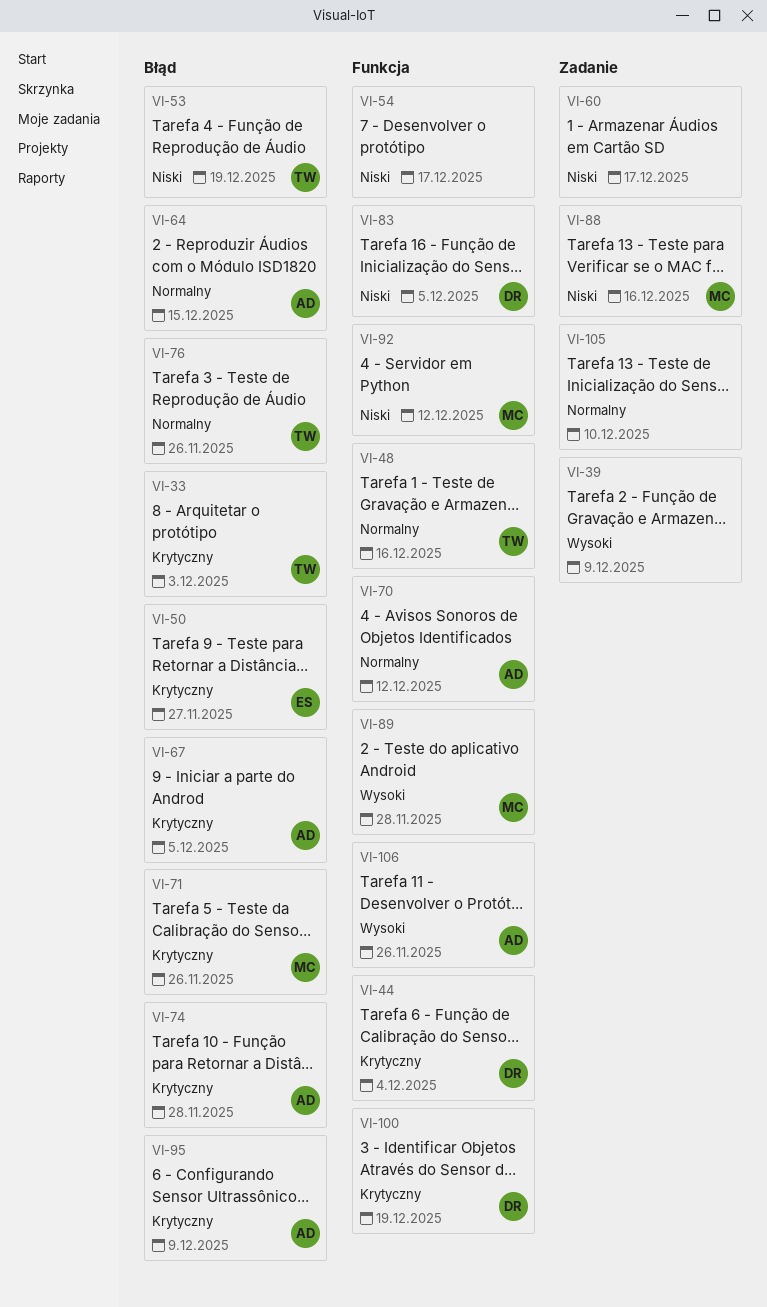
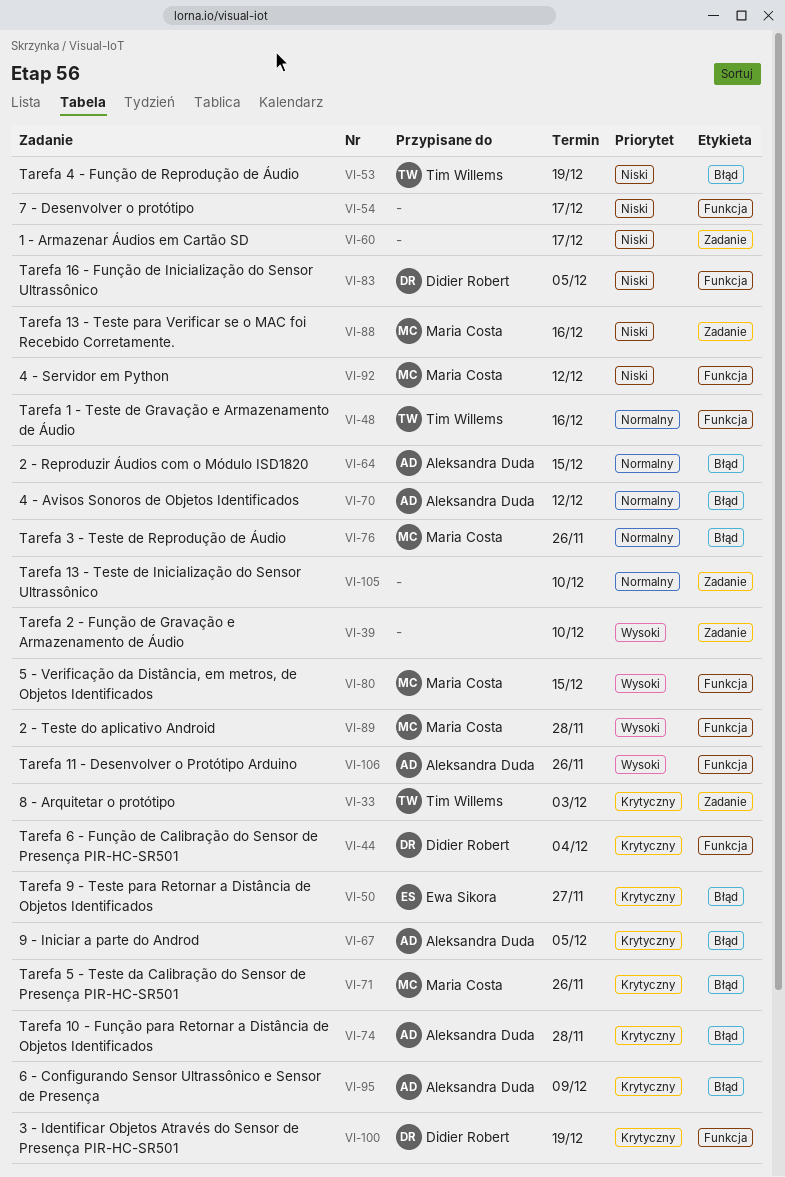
VI-33, label: Błąd -> Zadanie
VI-39, due: Dec 9 -> Dec 10
VI-70, label: Funkcja -> Błąd
VI-76, owner: Tim Willems -> Maria Costa
VI-80: none -> present

